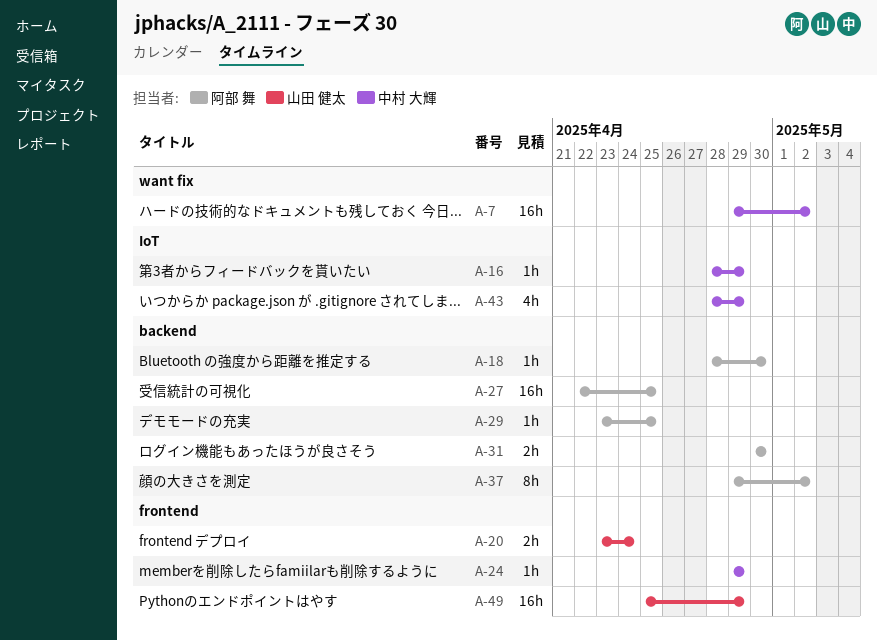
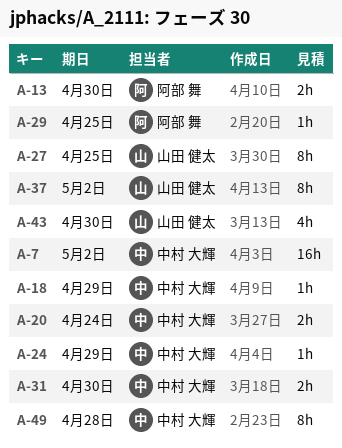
A-13: none -> present
A-16: present -> none
A-18, owner: 阿部 舞 -> 中村 大輝
A-18, due: Apr 30 -> Apr 29
A-20, owner: 山田 健太 -> 中村 大輝
A-27, owner: 阿部 舞 -> 山田 健太
A-27, estimate: 16h -> 8h
A-31, owner: 阿部 舞 -> 中村 大輝
A-37, owner: 阿部 舞 -> 山田 健太
A-43, owner: 中村 大輝 -> 山田 健太
A-43, due: Apr 29 -> Apr 30
A-49, owner: 山田 健太 -> 中村 大輝
A-49, estimate: 16h -> 8h
A-49, due: Apr 29 -> Apr 28

